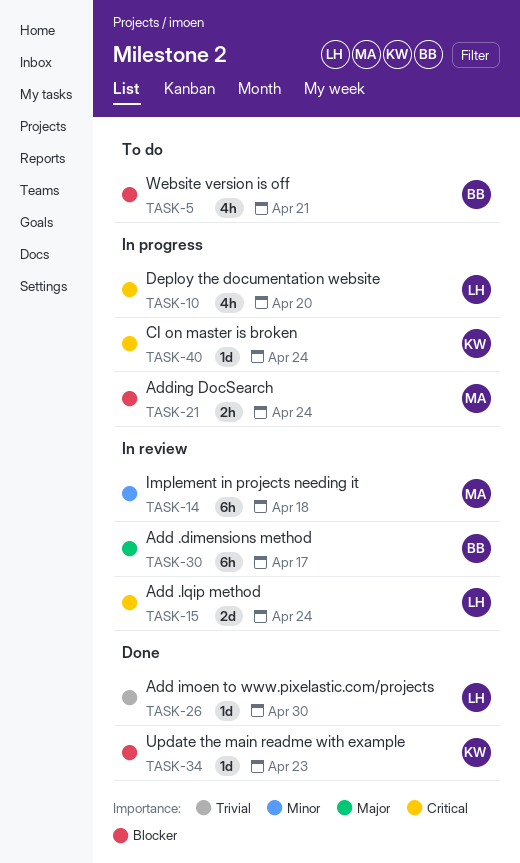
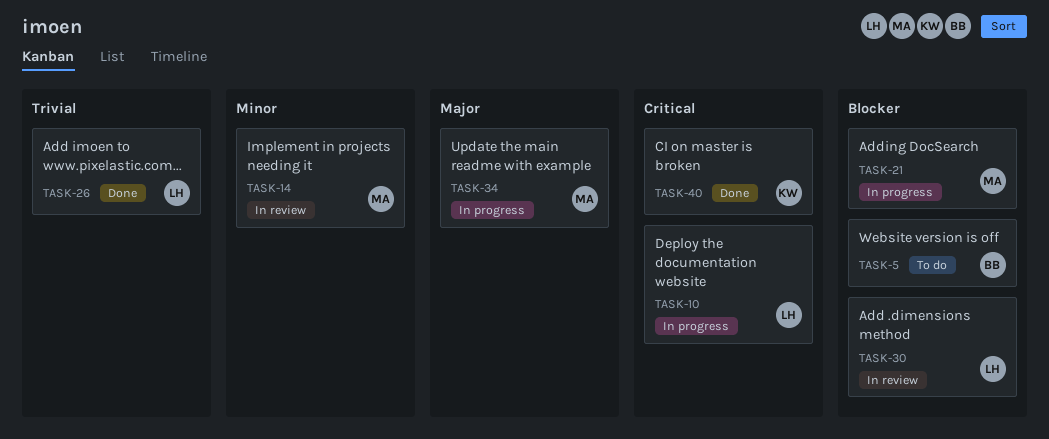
TASK-15: present -> none
TASK-30, owner: BB -> LH
TASK-30, priority: Major -> Blocker
TASK-34, status: Done -> In progress
TASK-34, owner: KW -> MA
TASK-34, priority: Blocker -> Major
TASK-40, status: In progress -> Done

